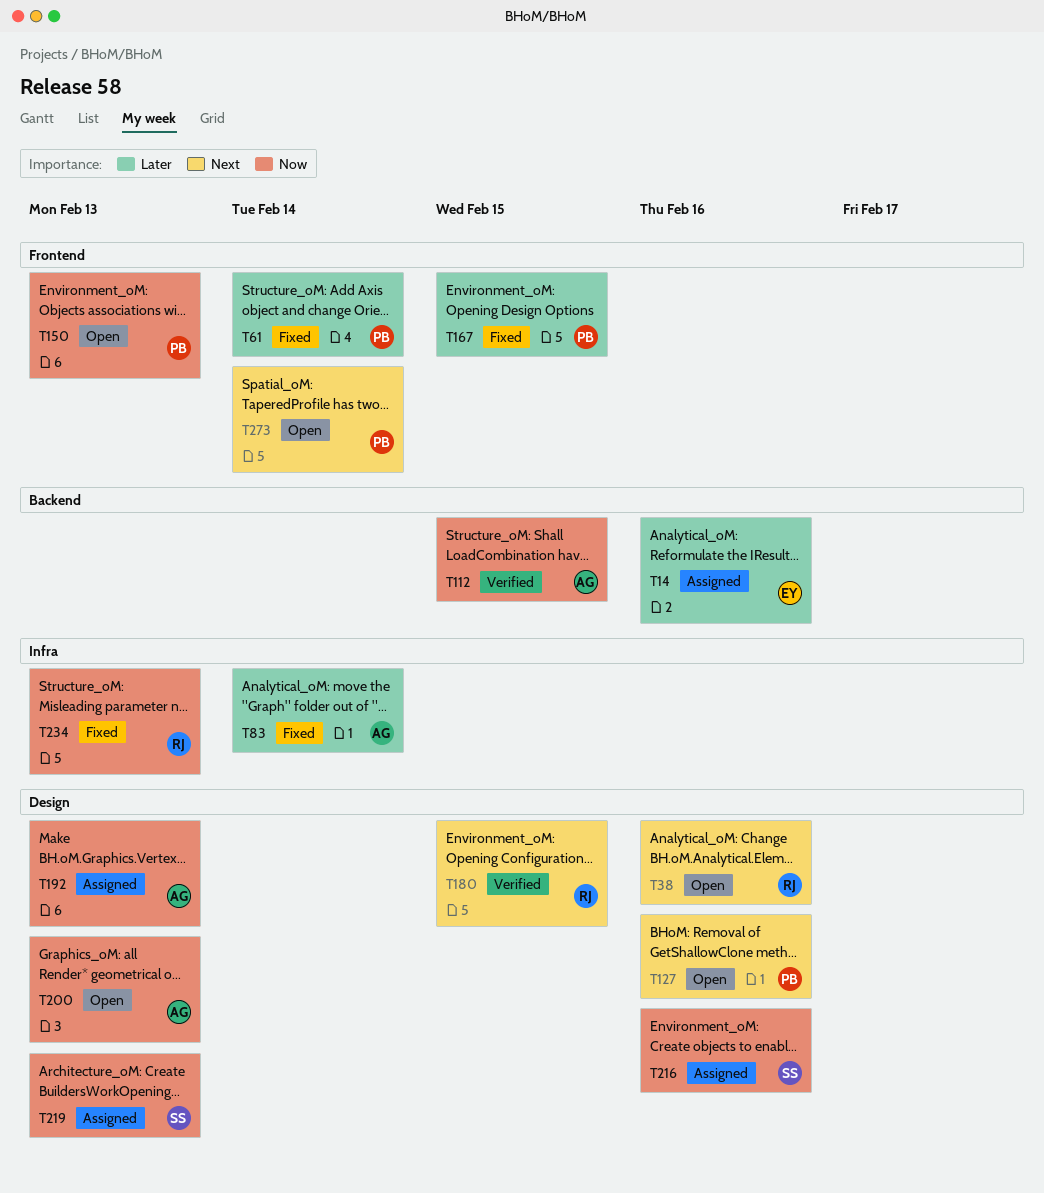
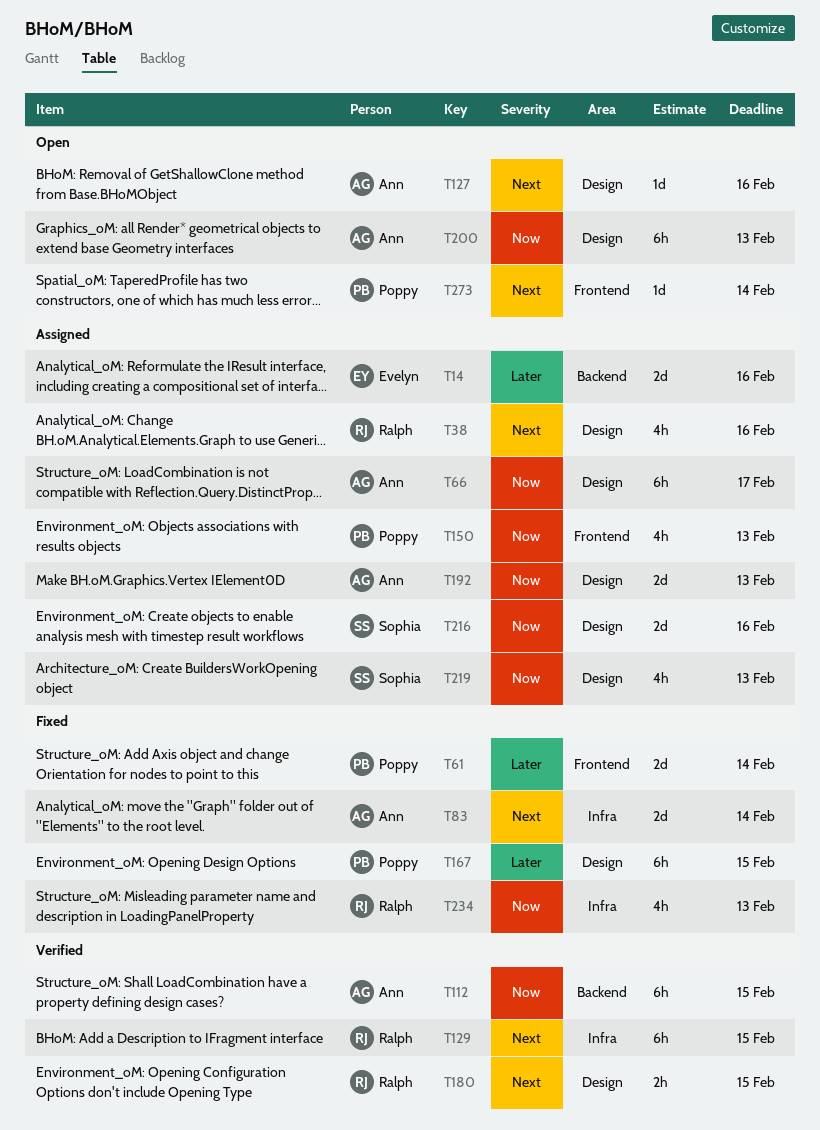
T38, status: Open -> Assigned
T66: none -> present
T83, priority: Later -> Next
T127, owner: Poppy -> Ann
T129: none -> present
T150, status: Open -> Assigned
T167, label: Frontend -> Design

